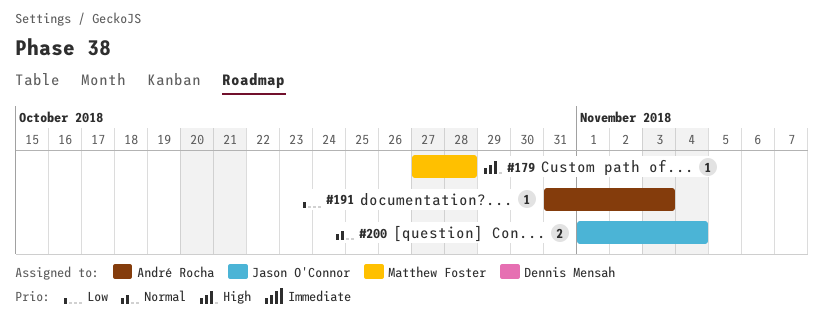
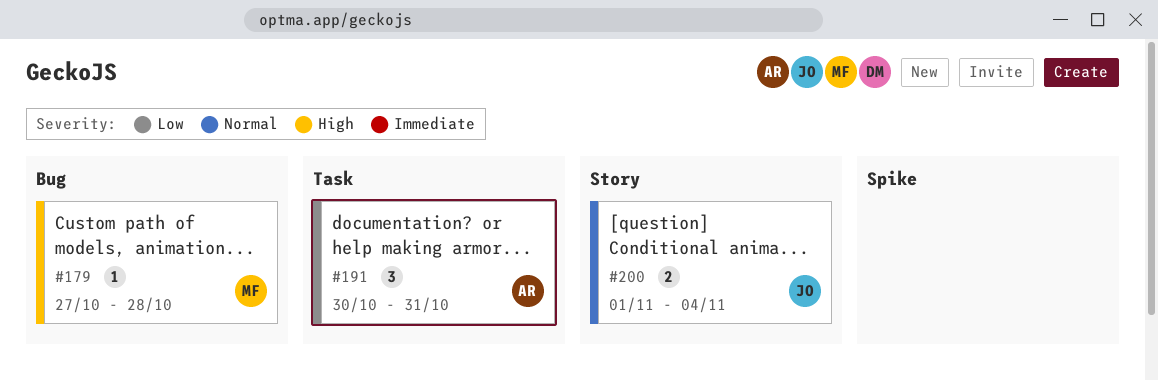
#191, estimate: 1 -> 3
#191, start: Oct 31 -> Oct 30
#191, due: Nov 3 -> Oct 31

